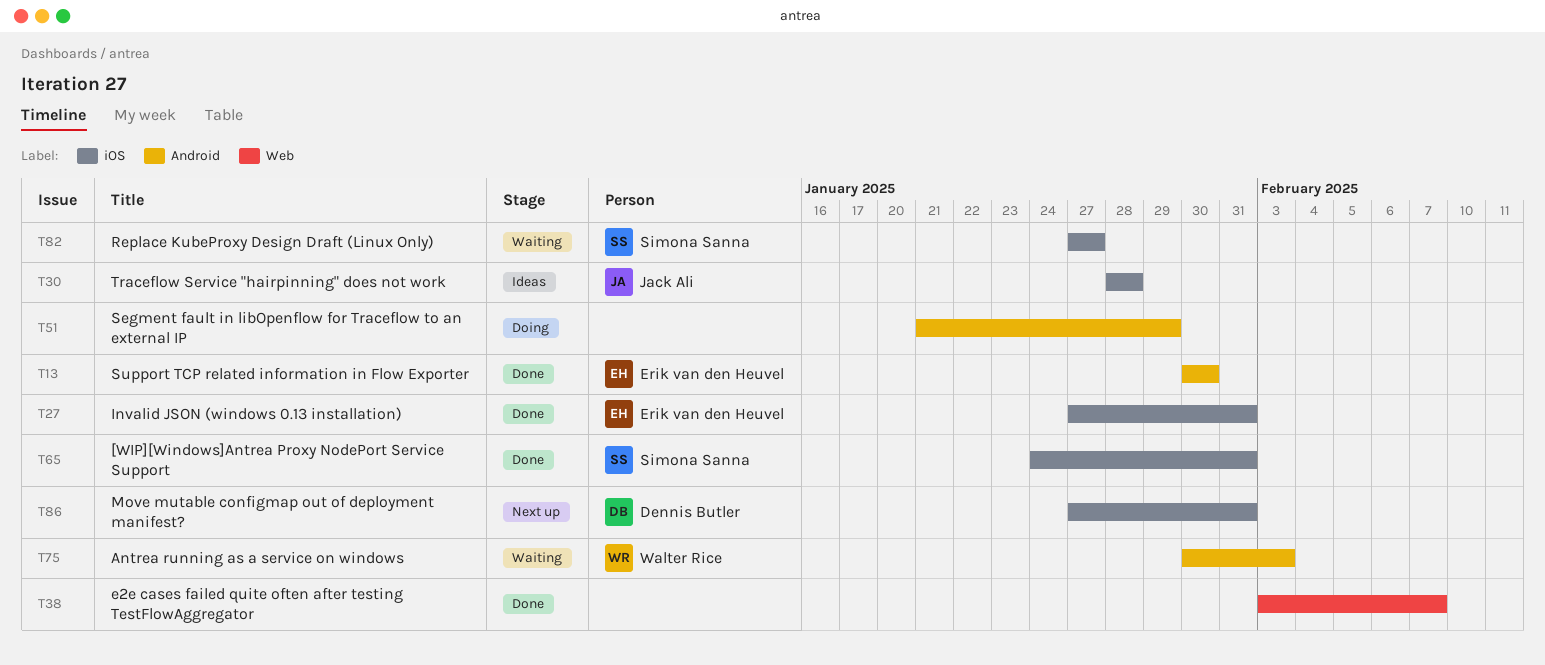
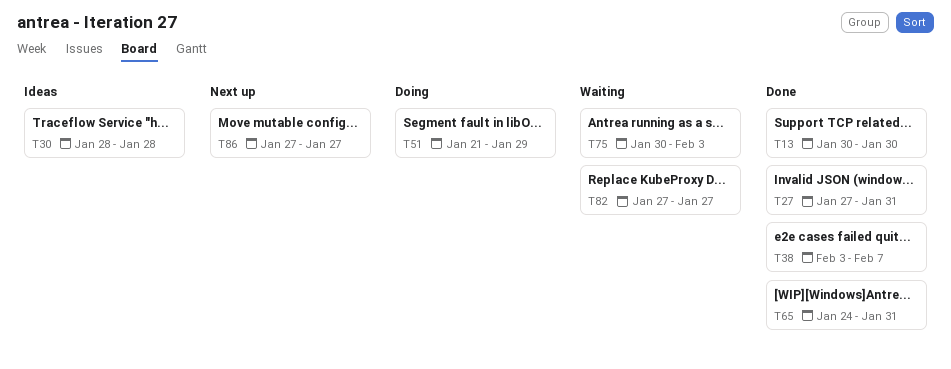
T86, due: Jan 31 -> Jan 27

